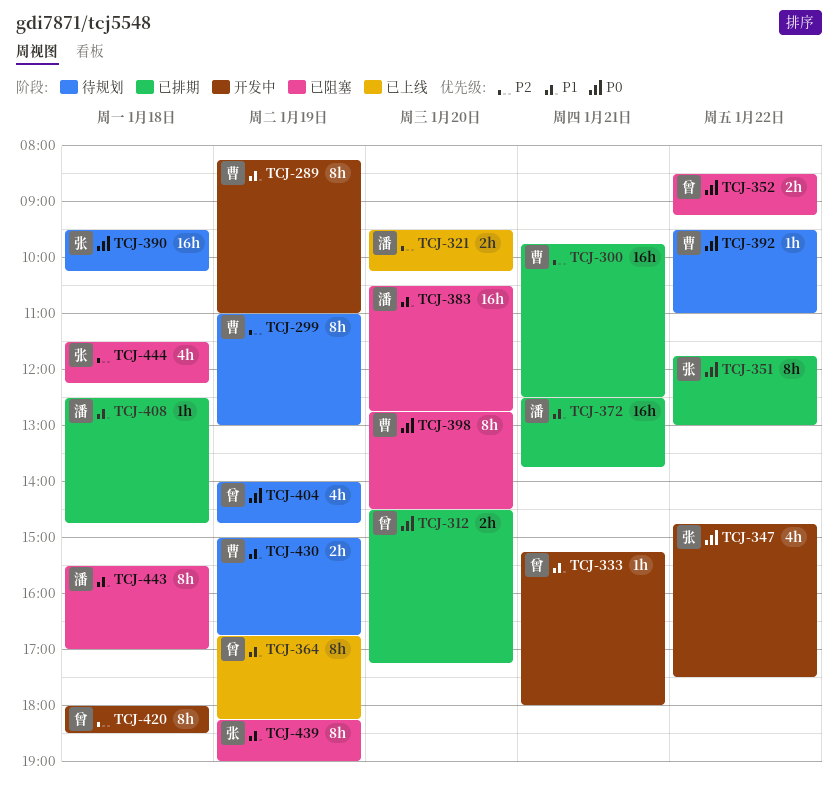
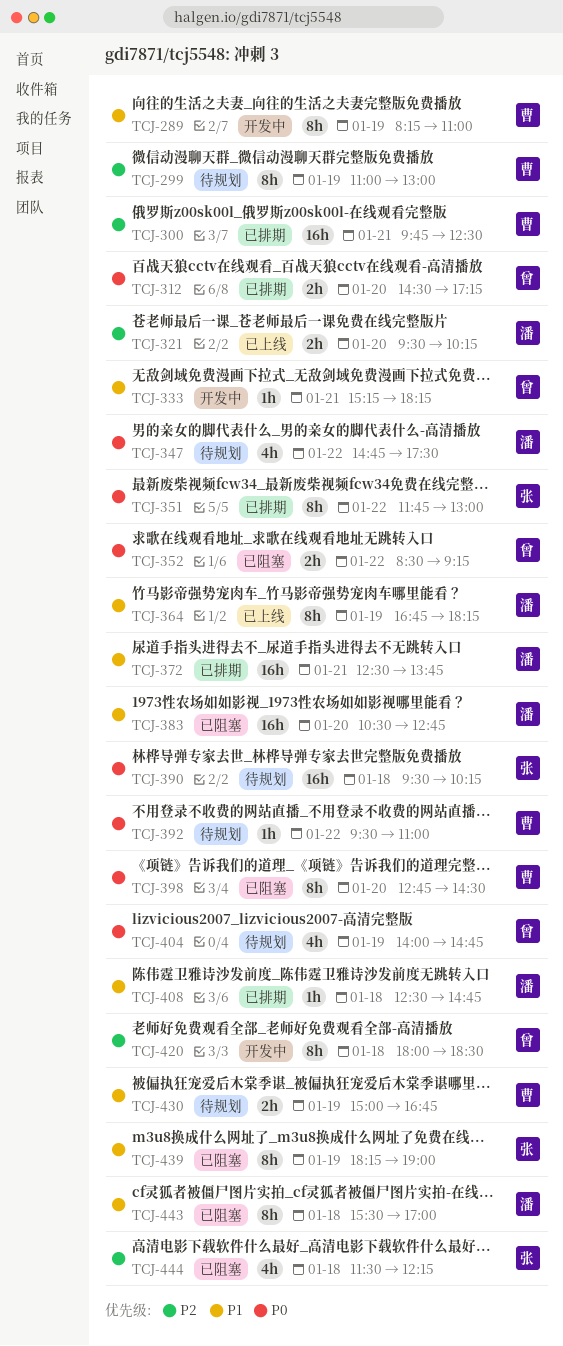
TCJ-333, ends: 18:00 -> 18:15
TCJ-347, status: 开发中 -> 待规划
TCJ-347, owner: 张 -> 潘
TCJ-364, owner: 曾 -> 潘

